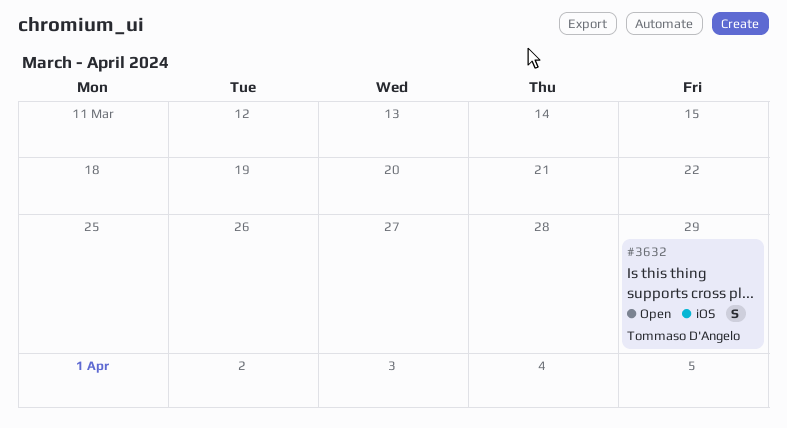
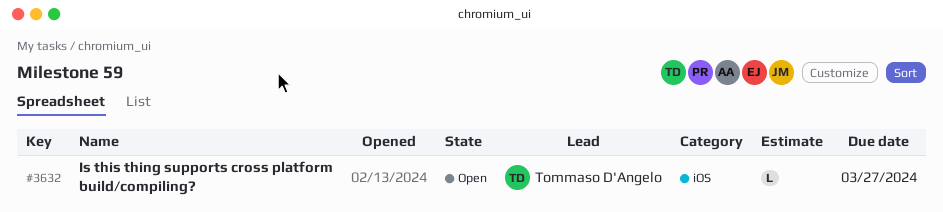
#3632, estimate: S -> L
#3632, due: Mar 29 -> Mar 27

